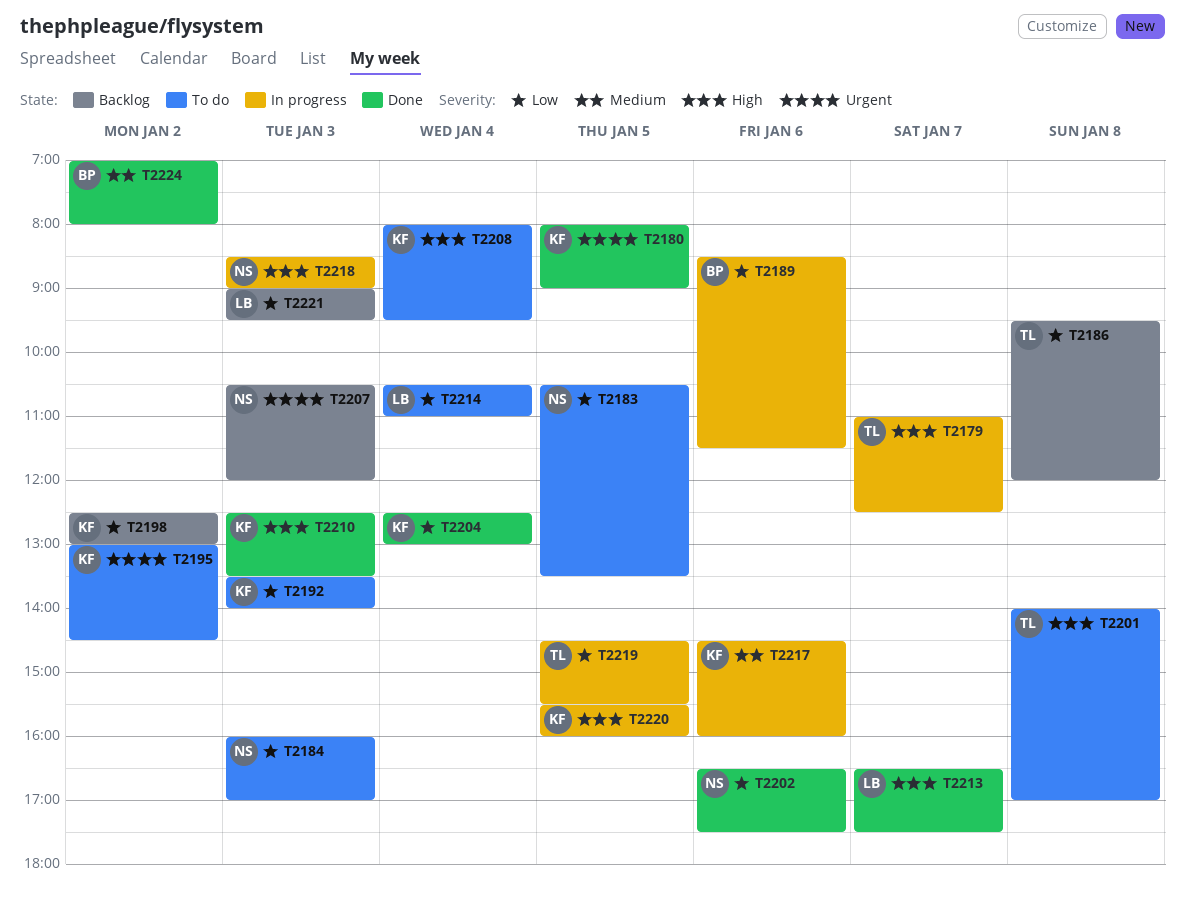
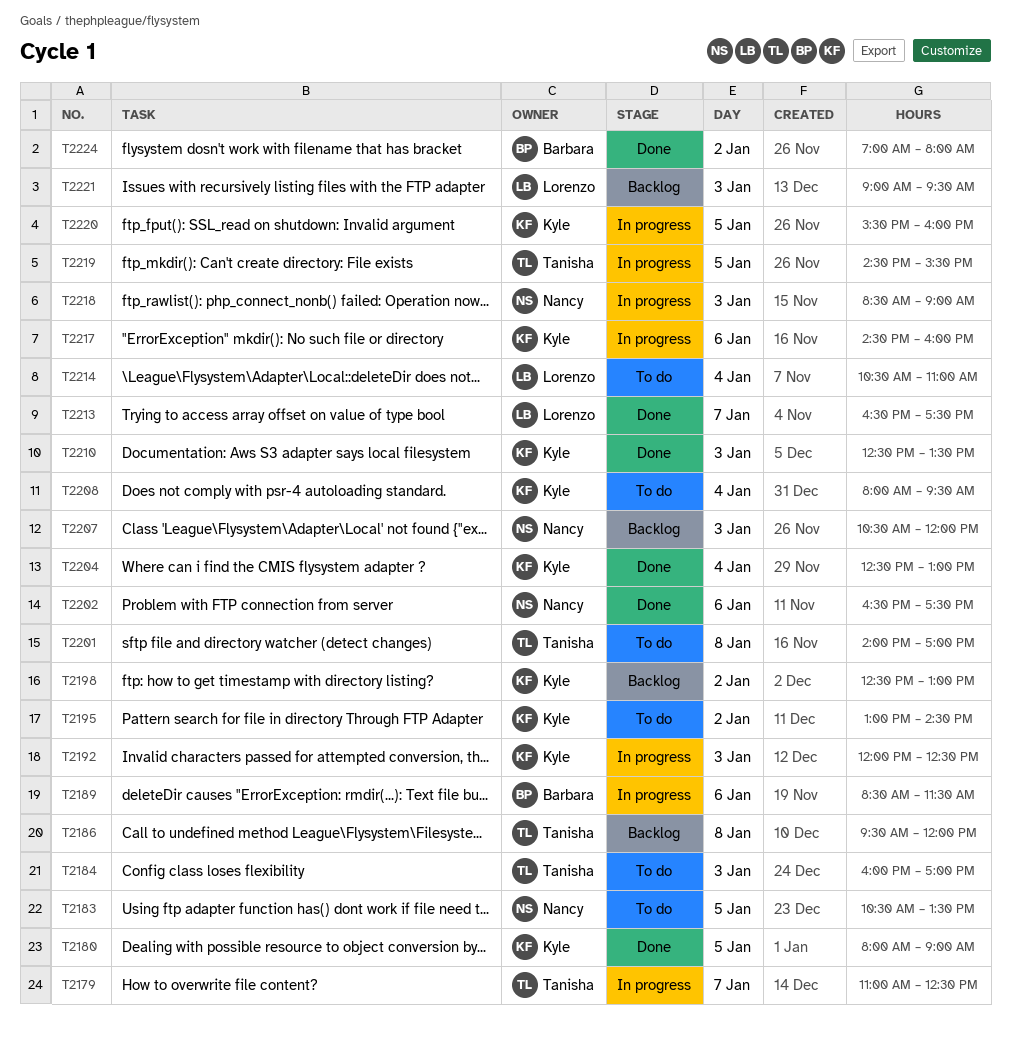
T2184, owner: Nancy -> Tanisha
T2192, status: To do -> In progress
T2192, begins: 13:30 -> 12:00
T2192, ends: 14:00 -> 12:30

